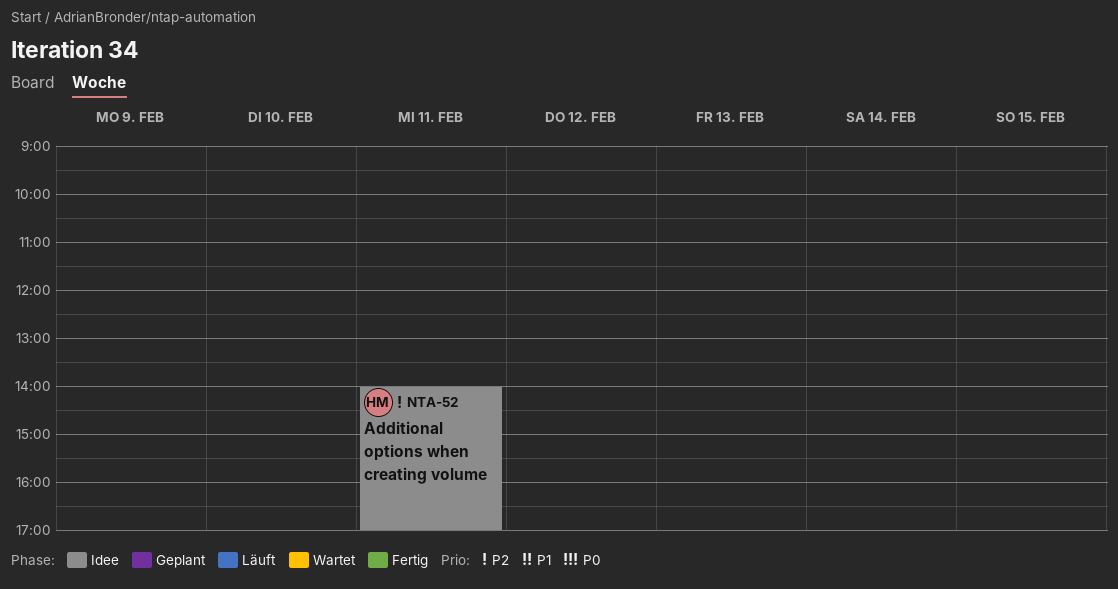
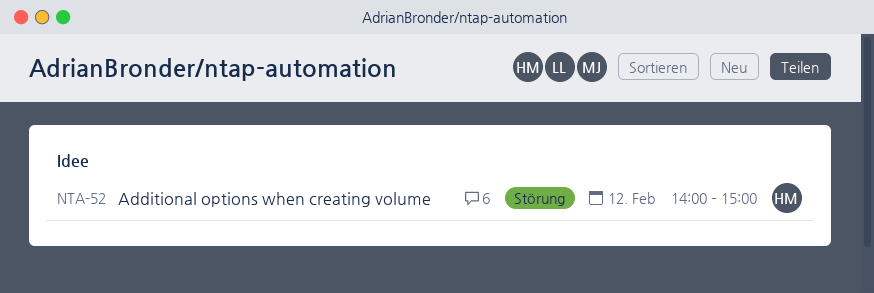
NTA-52, day: Feb 11 -> Feb 12
NTA-52, ends: 17:00 -> 15:00

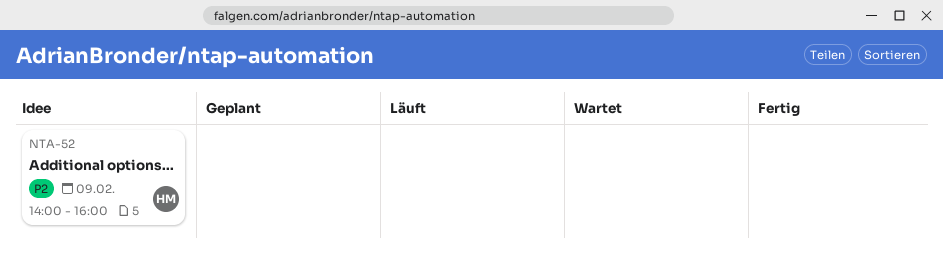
NTA-52, day: Feb 12 -> Feb 9
NTA-52, ends: 15:00 -> 16:00

